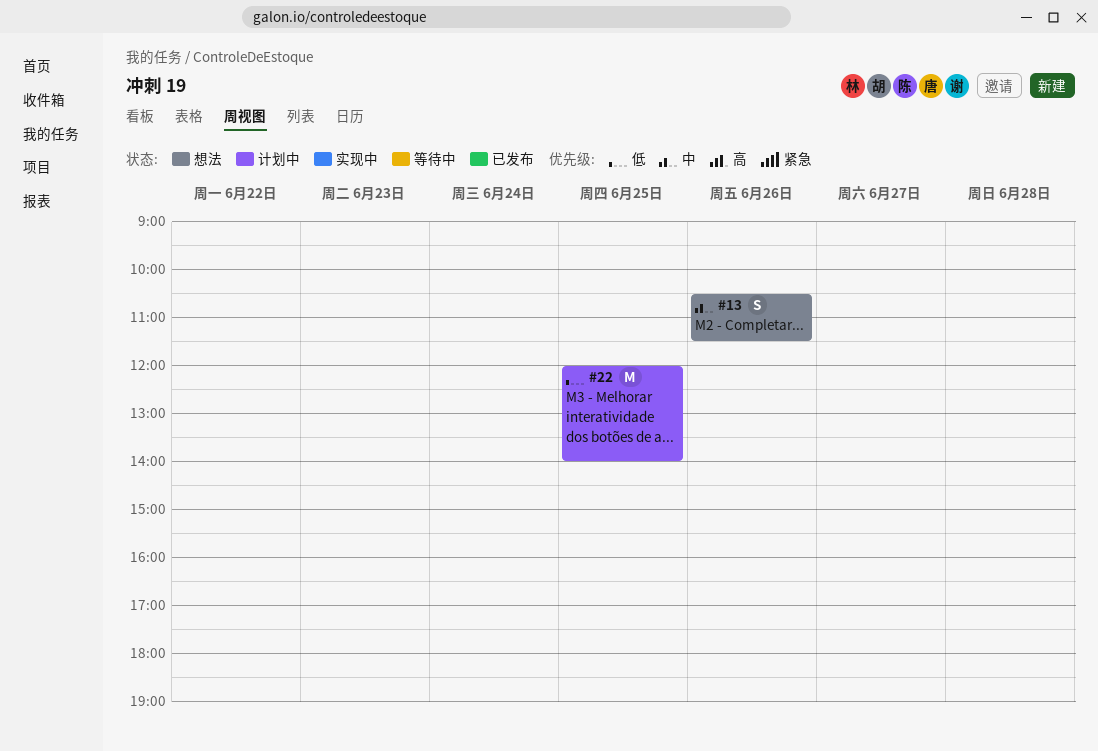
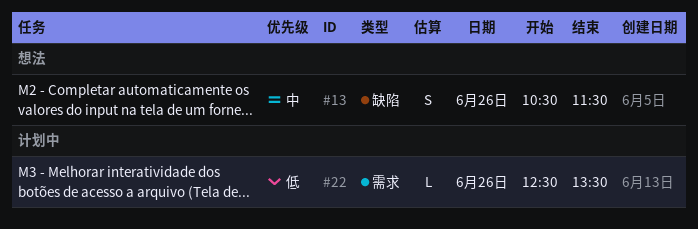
#22, estimate: M -> L
#22, day: Jun 25 -> Jun 26
#22, begins: 12:00 -> 12:30
#22, ends: 14:00 -> 13:30

